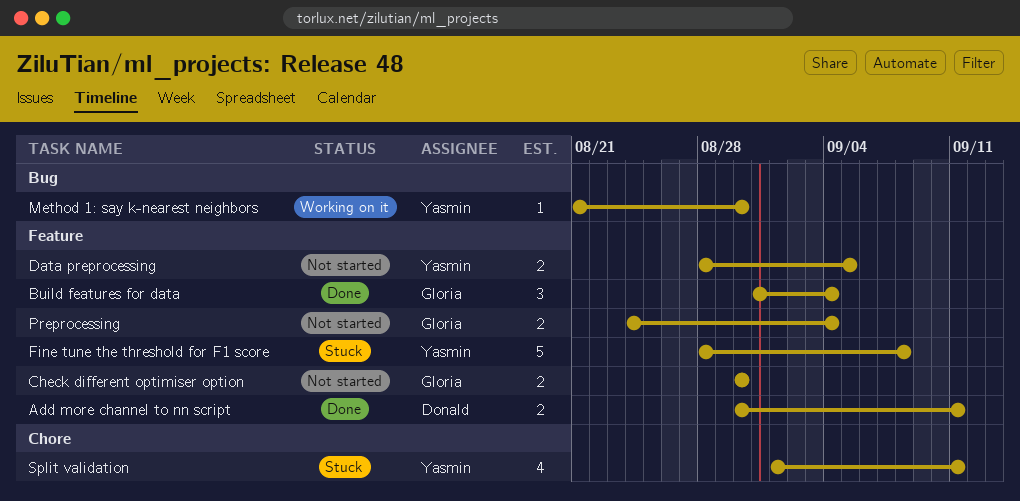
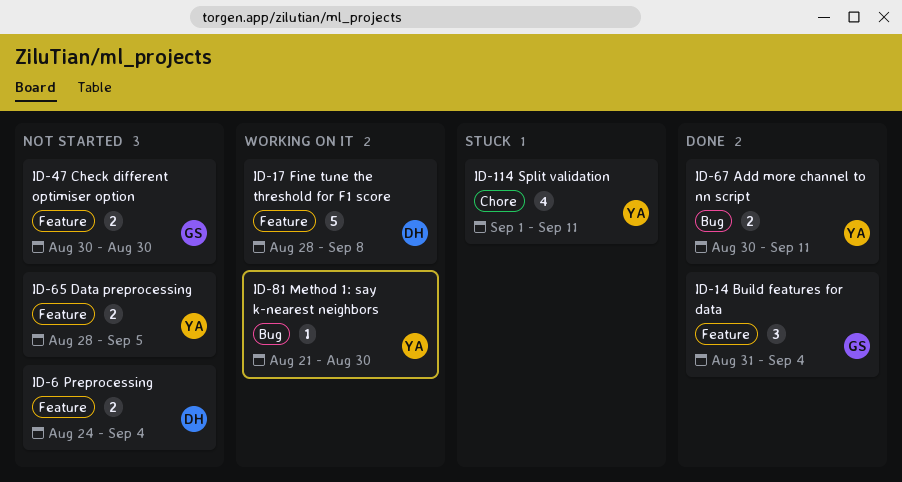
Add more channel to nn script, owner: Donald -> Yasmin
Add more channel to nn script, label: Feature -> Bug
Fine tune the threshold for F1 score, status: Stuck -> Working on it
Fine tune the threshold for F1 score, owner: Yasmin -> Donald
Preprocessing, owner: Gloria -> Donald

